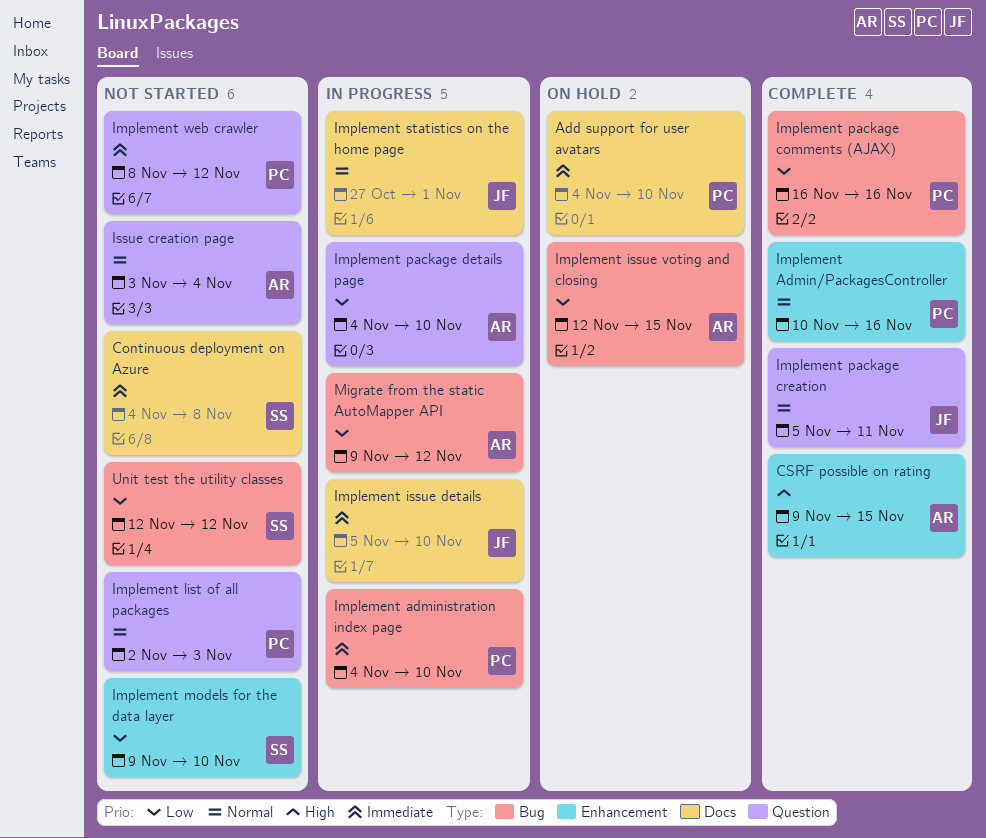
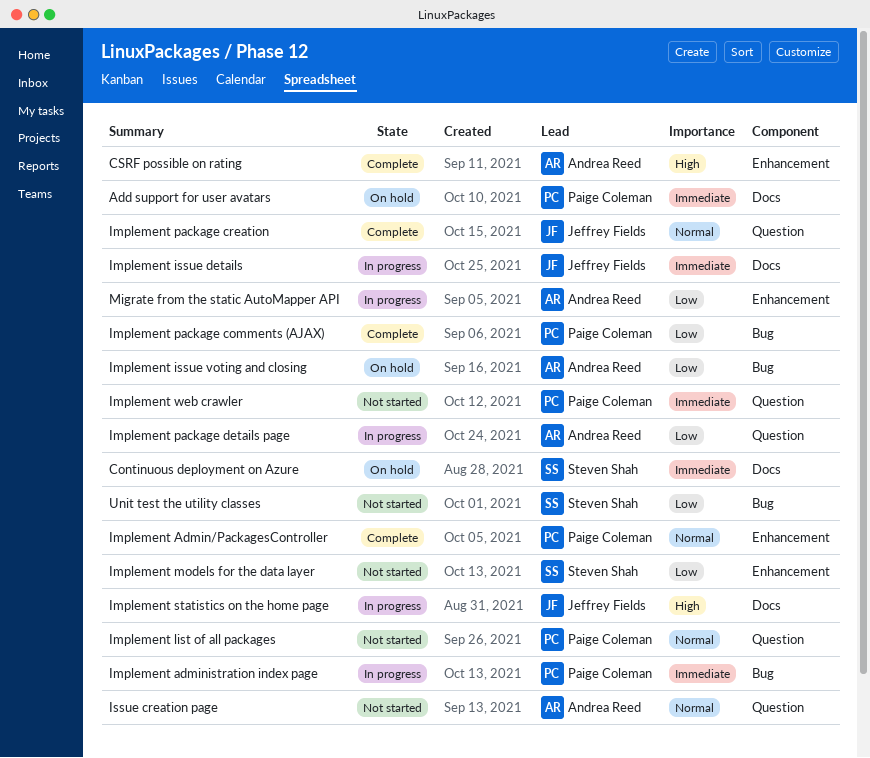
Continuous deployment on Azure, status: Not started -> On hold
Implement statistics on the home page, priority: Normal -> High
Migrate from the static AutoMapper API, label: Bug -> Enhancement

